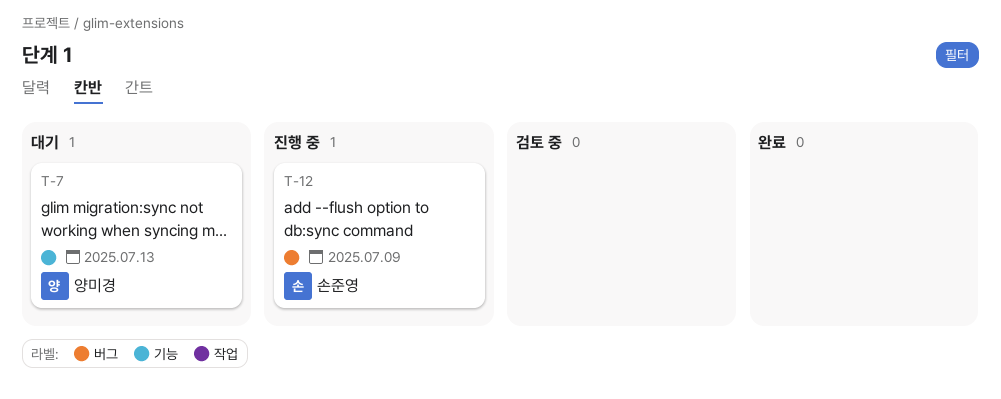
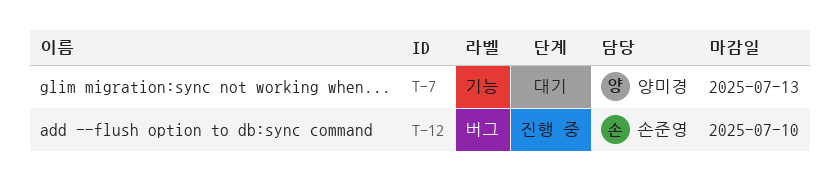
T-12, due: Jul 9 -> Jul 10

